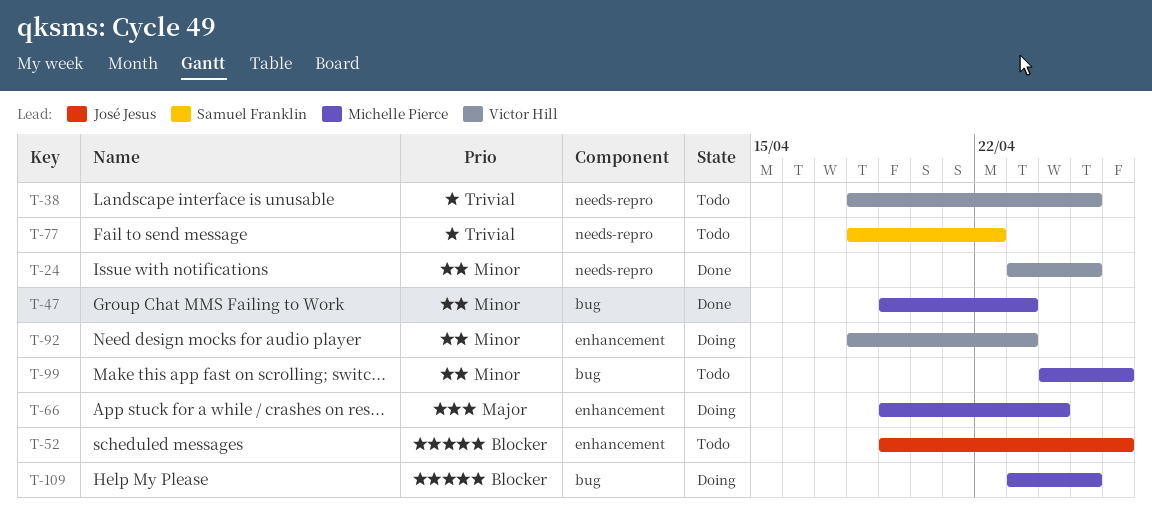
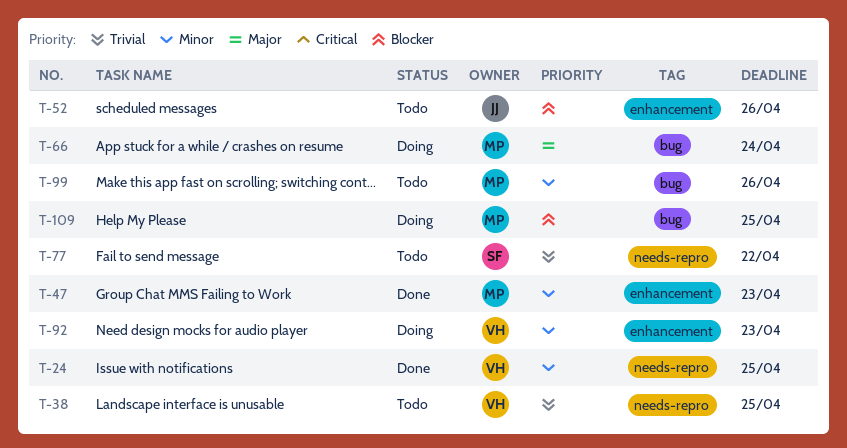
T-47, label: bug -> enhancement
T-66, label: enhancement -> bug

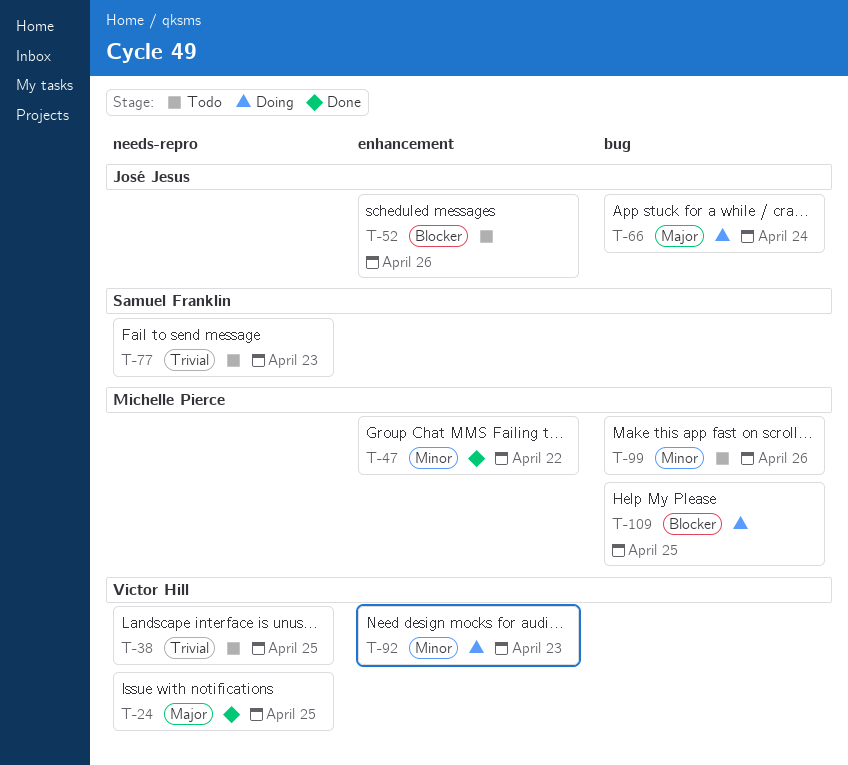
T-24, priority: Minor -> Major
T-47, due: Apr 23 -> Apr 22
T-66, owner: Michelle Pierce -> José Jesus
T-77, due: Apr 22 -> Apr 23

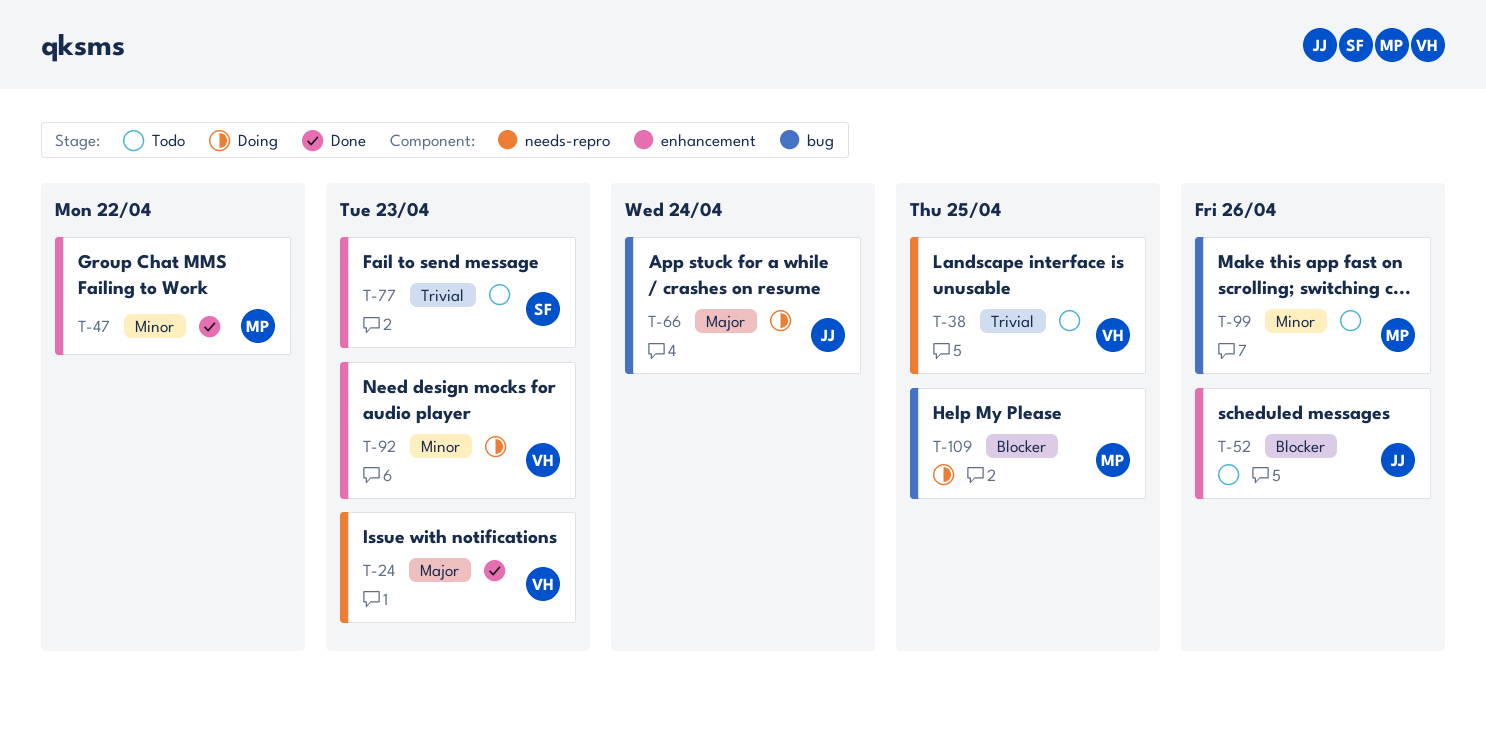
T-24, due: Apr 25 -> Apr 23
T-77, label: needs-repro -> enhancement

